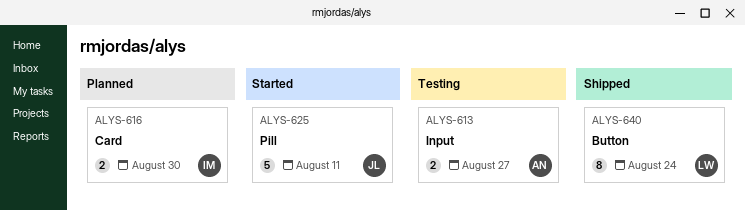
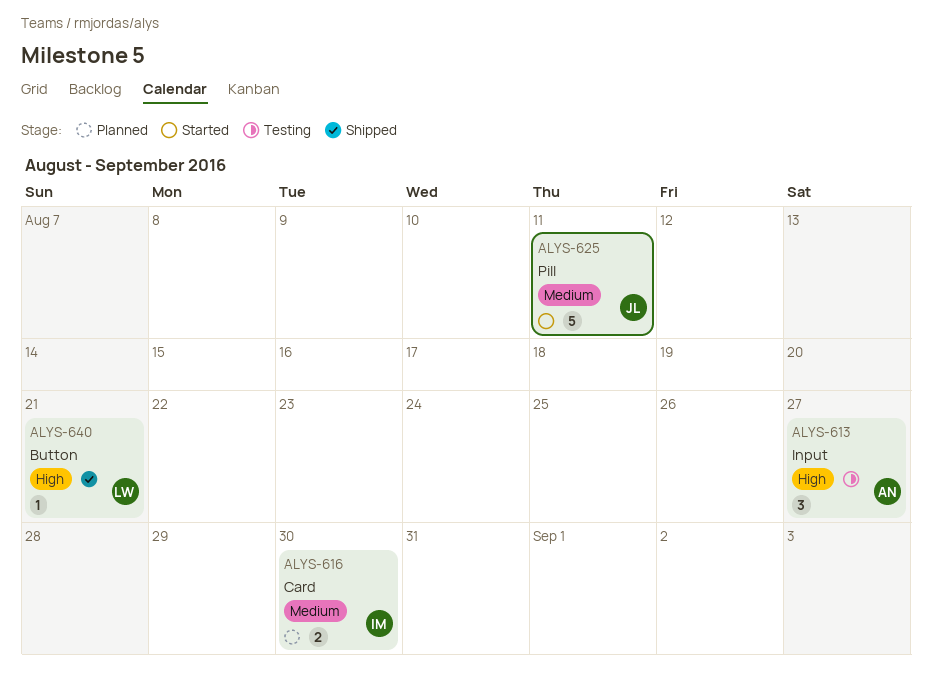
ALYS-613, estimate: 2 -> 3
ALYS-640, estimate: 8 -> 1
ALYS-640, due: Aug 24 -> Aug 21

